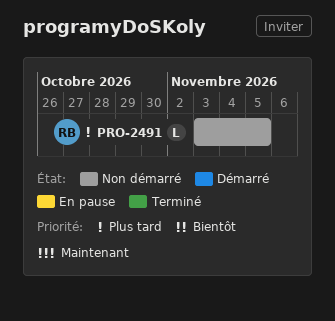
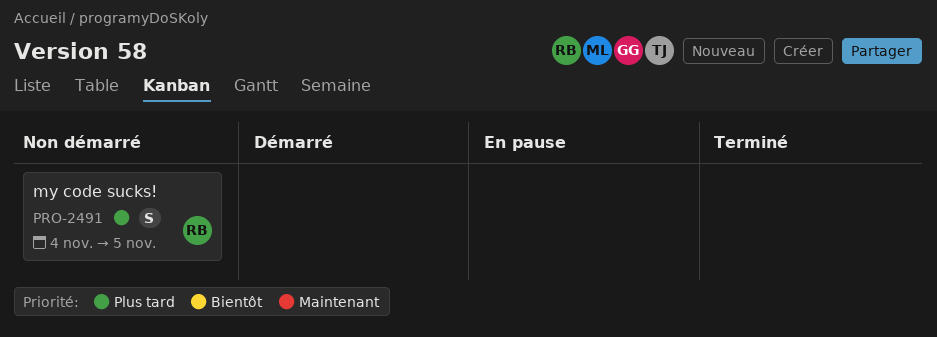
PRO-2491, estimate: L -> S
PRO-2491, start: Nov 3 -> Nov 4

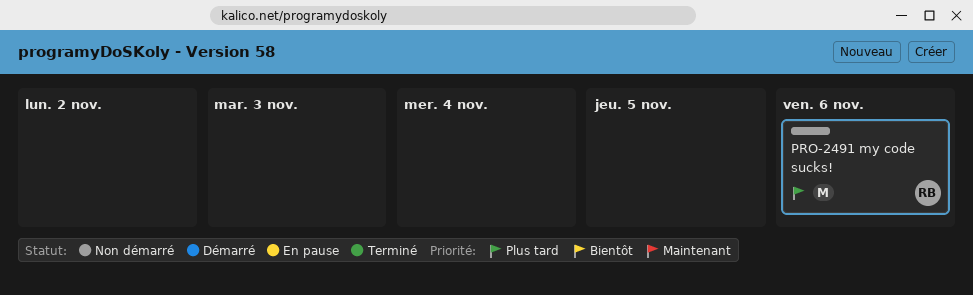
PRO-2491, estimate: S -> M
PRO-2491, due: Nov 5 -> Nov 6

